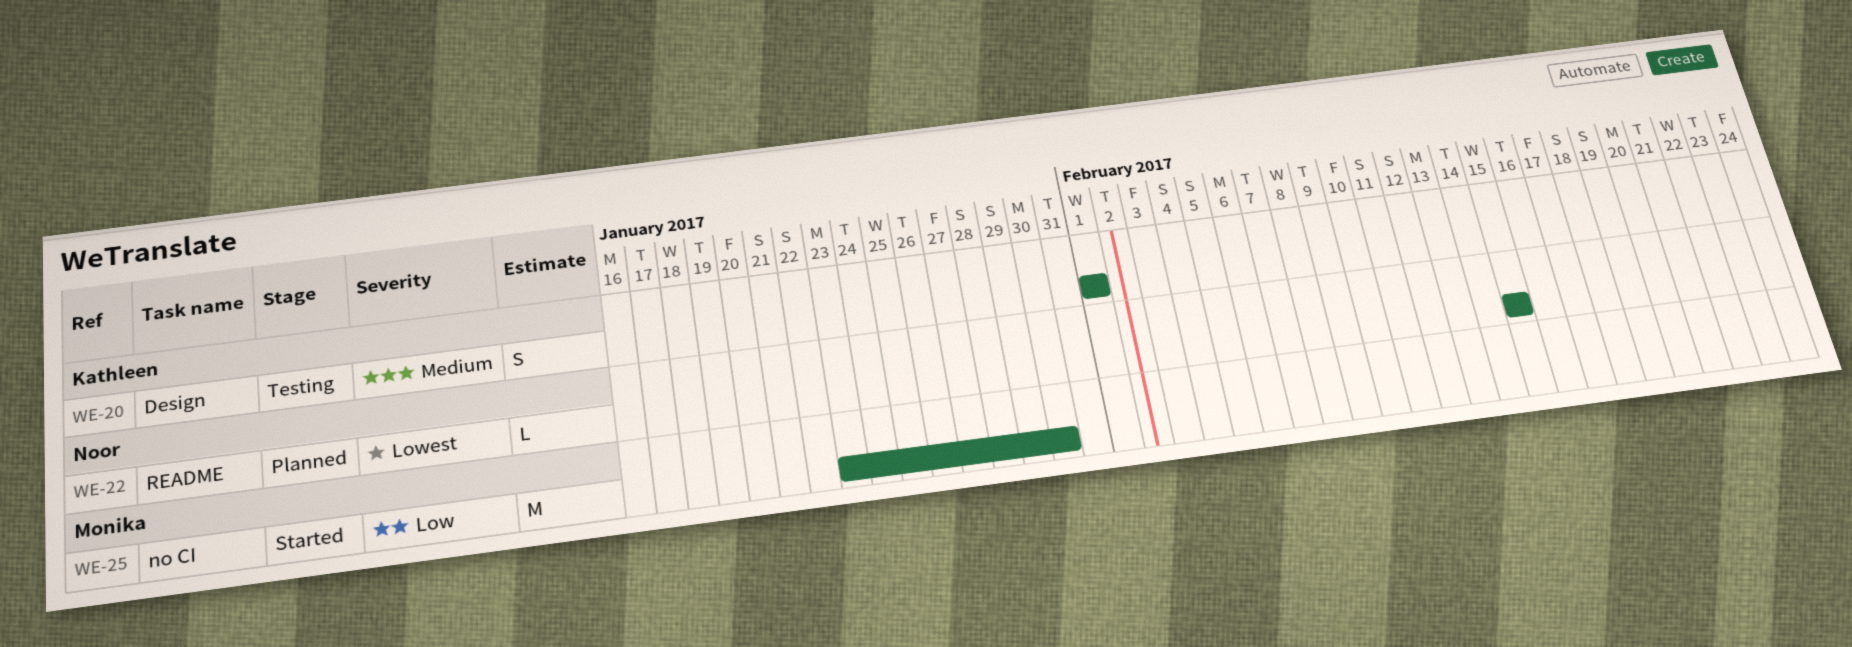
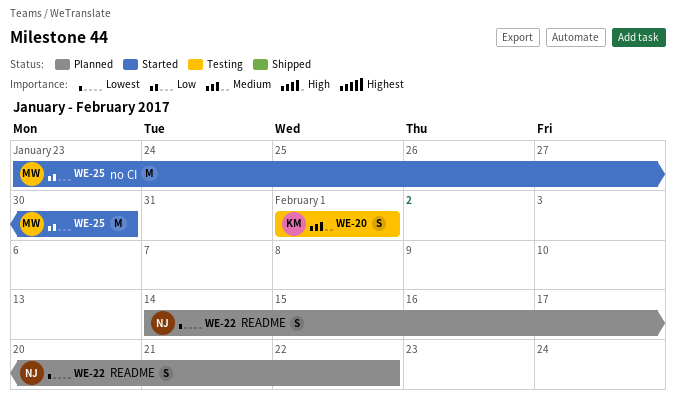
WE-22, estimate: L -> S
WE-22, start: Feb 15 -> Feb 14
WE-22, due: Feb 15 -> Feb 22

